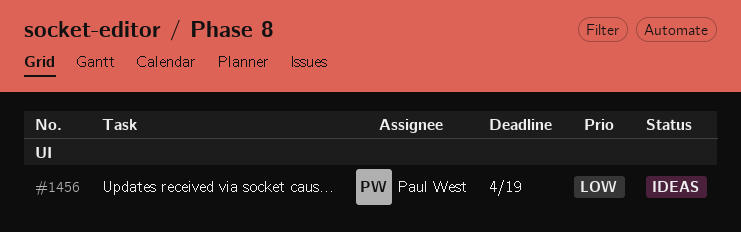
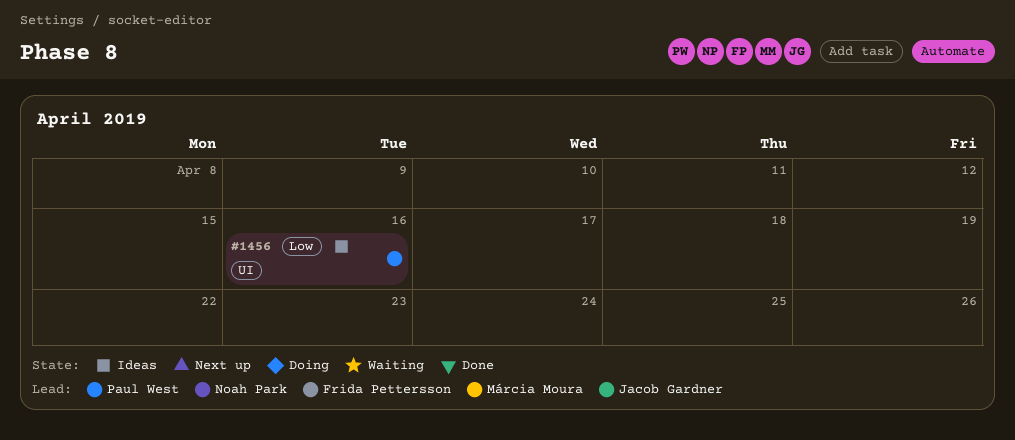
#1456, due: Apr 19 -> Apr 16

